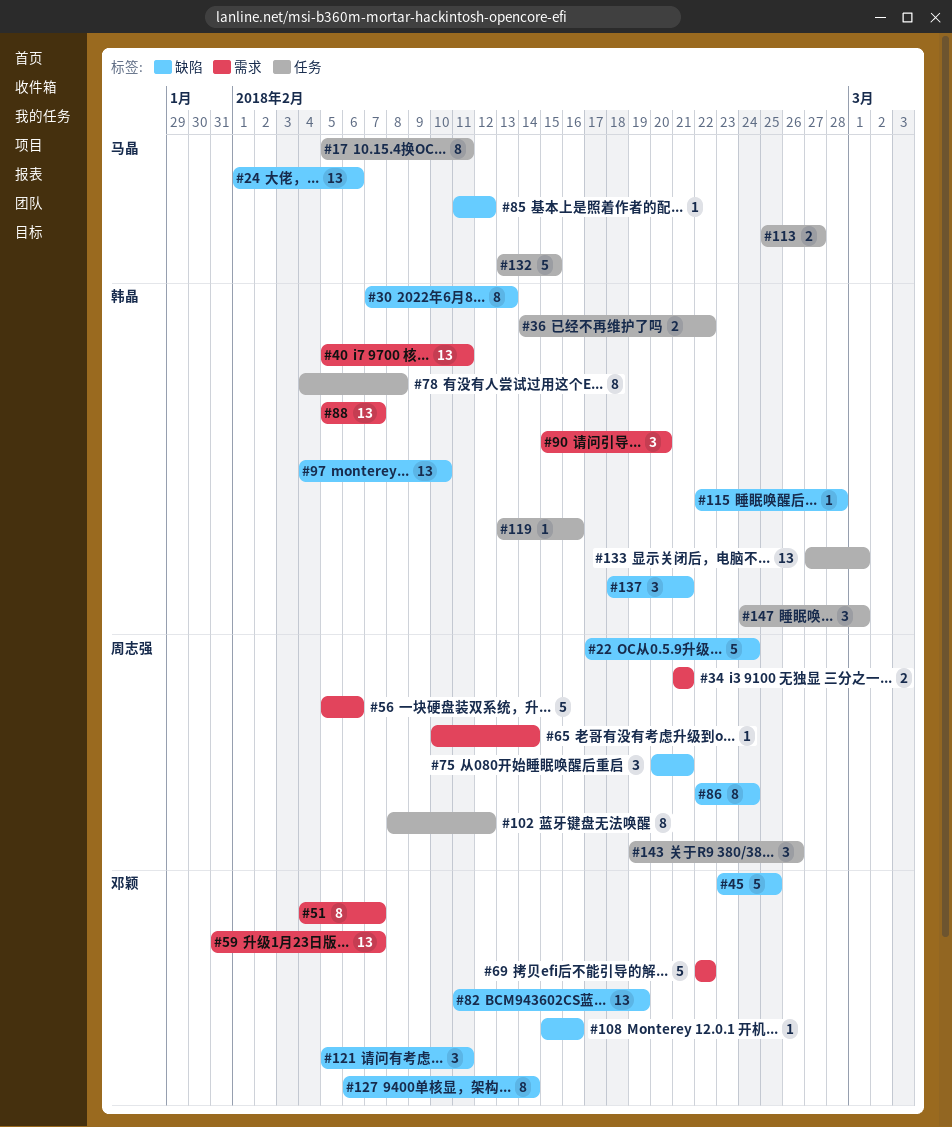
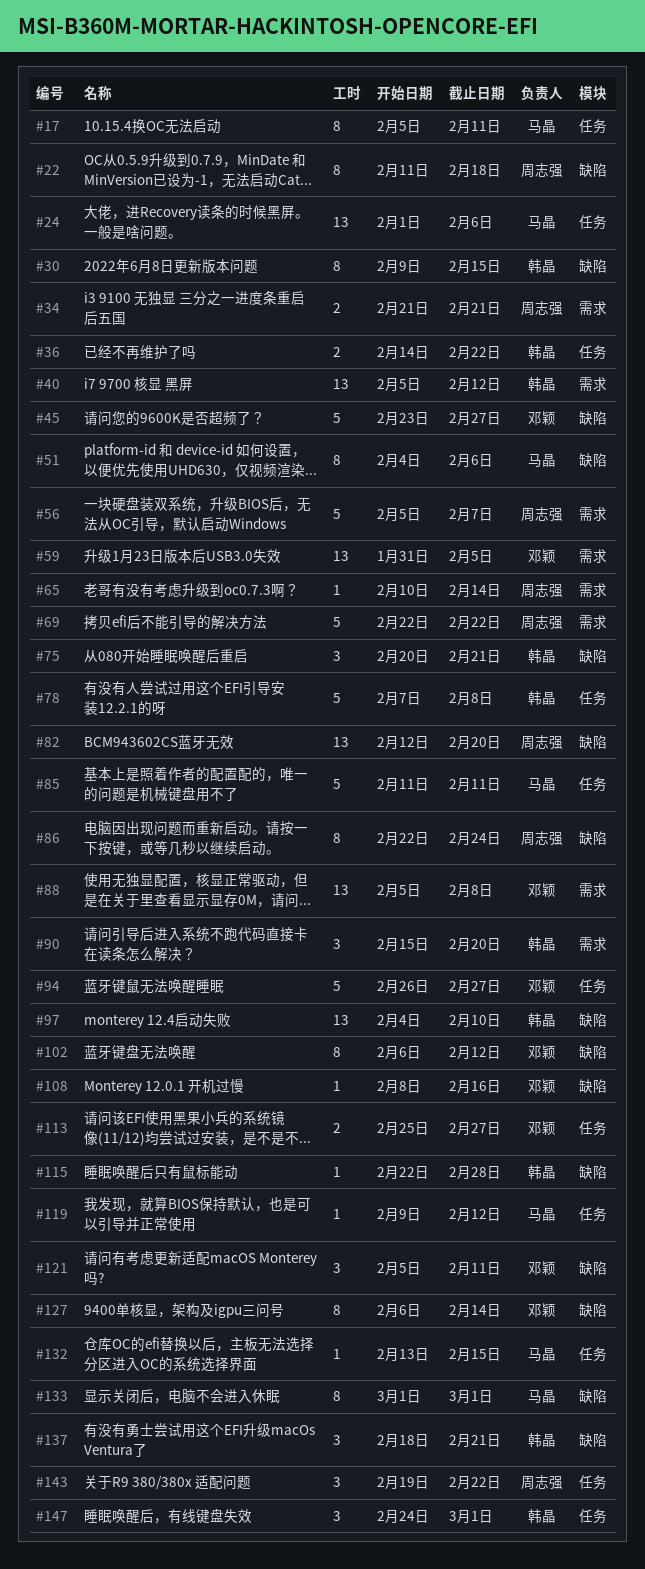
#22, estimate: 5 -> 8
#22, start: Feb 17 -> Feb 11
#22, due: Feb 24 -> Feb 18
#24, label: 缺陷 -> 任务
#30, start: Feb 7 -> Feb 9
#30, due: Feb 13 -> Feb 15
#40, due: Feb 11 -> Feb 12
#45, due: Feb 25 -> Feb 27
#51, owner: 邓颖 -> 马晶
#51, label: 需求 -> 缺陷
#51, due: Feb 7 -> Feb 6
#56, due: Feb 6 -> Feb 7
#59, due: Feb 7 -> Feb 5
#69, owner: 邓颖 -> 周志强
#75, owner: 周志强 -> 韩晶
#78, estimate: 8 -> 5
#78, start: Feb 4 -> Feb 7
#82, owner: 邓颖 -> 周志强
#82, start: Feb 11 -> Feb 12
#82, due: Feb 19 -> Feb 20
#85, label: 缺陷 -> 任务
#85, estimate: 1 -> 5
#85, due: Feb 12 -> Feb 11
#88, owner: 韩晶 -> 邓颖
#88, due: Feb 7 -> Feb 8
#94: none -> present
#102, owner: 周志强 -> 邓颖
#102, label: 任务 -> 缺陷
#102, start: Feb 8 -> Feb 6
#108, start: Feb 15 -> Feb 8
#113, owner: 马晶 -> 邓颖
#119, owner: 韩晶 -> 马晶
#119, start: Feb 13 -> Feb 9
#119, due: Feb 16 -> Feb 12
#132, estimate: 5 -> 1
#133, owner: 韩晶 -> 马晶
#133, label: 任务 -> 缺陷
#133, estimate: 13 -> 8
#133, start: Feb 27 -> Mar 1
#143, due: Feb 26 -> Feb 22

